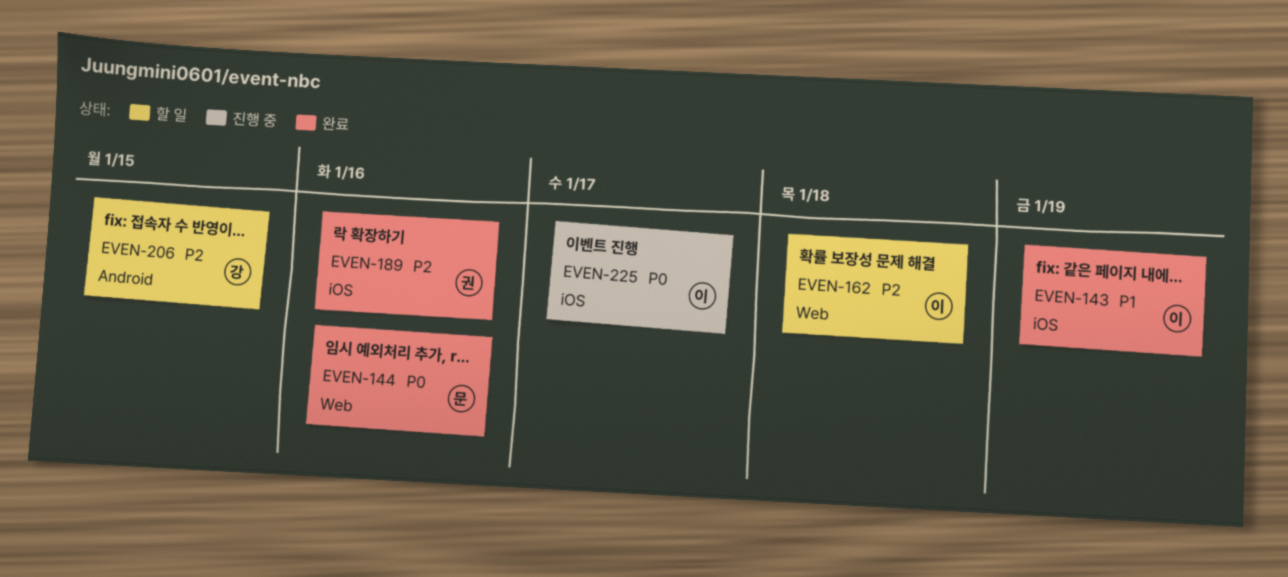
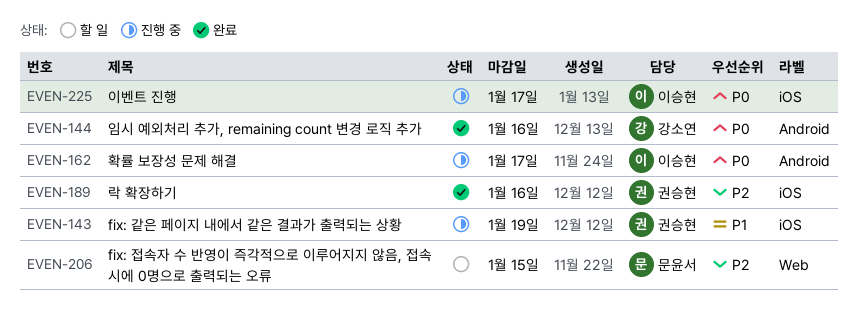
EVEN-143, status: 완료 -> 진행 중
EVEN-143, owner: 이승현 -> 권승현
EVEN-144, owner: 문윤서 -> 강소연
EVEN-144, label: Web -> Android
EVEN-162, status: 할 일 -> 진행 중
EVEN-162, priority: P2 -> P0
EVEN-162, label: Web -> Android
EVEN-162, due: Jan 18 -> Jan 17
EVEN-206, owner: 강소연 -> 문윤서
EVEN-206, label: Android -> Web

